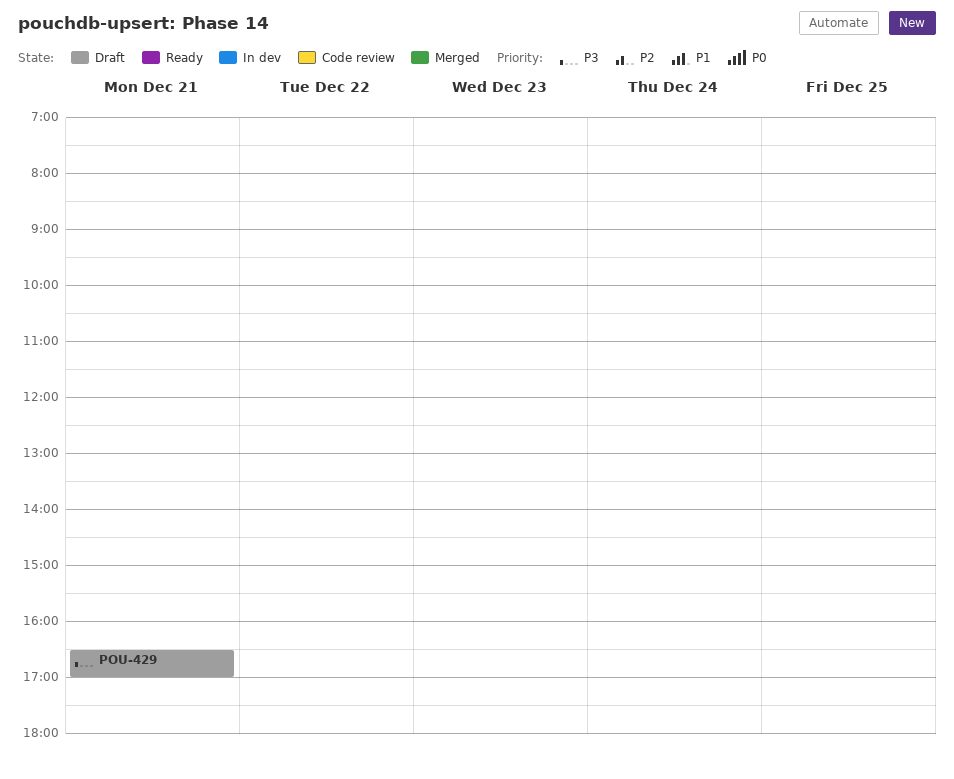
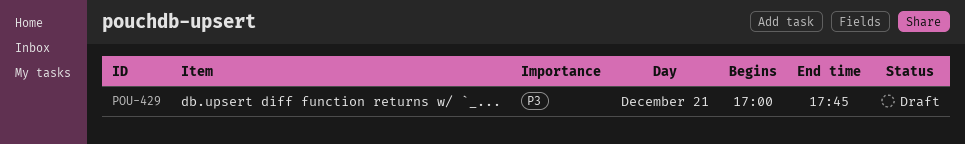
POU-429, begins: 16:30 -> 17:00
POU-429, ends: 17:00 -> 17:45

